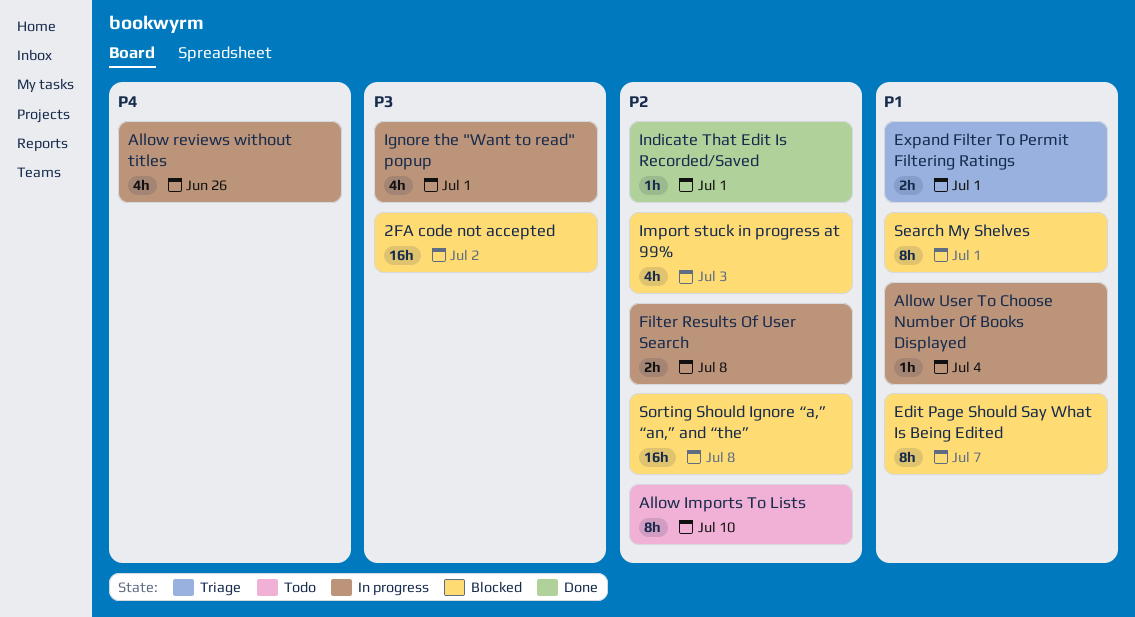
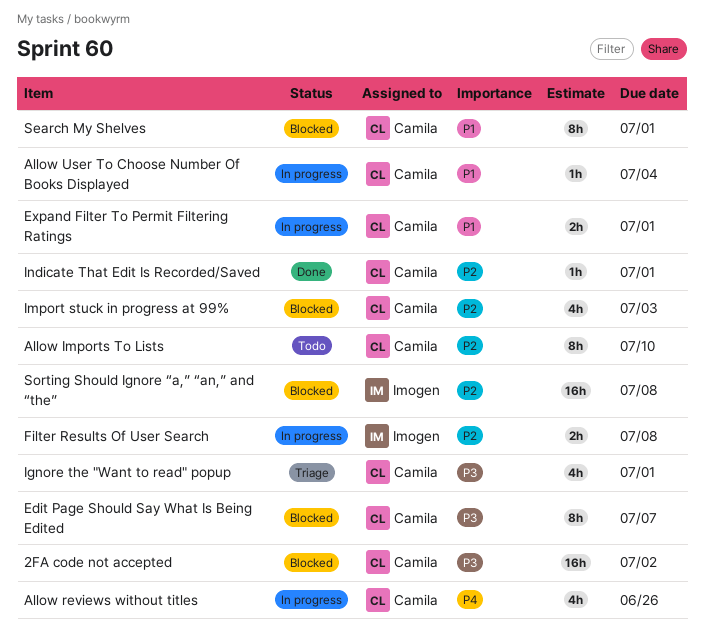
Edit Page Should Say What Is Being Edited, priority: P1 -> P3
Expand Filter To Permit Filtering Ratings, status: Triage -> In progress
Ignore the "Want to read" popup, status: In progress -> Triage

